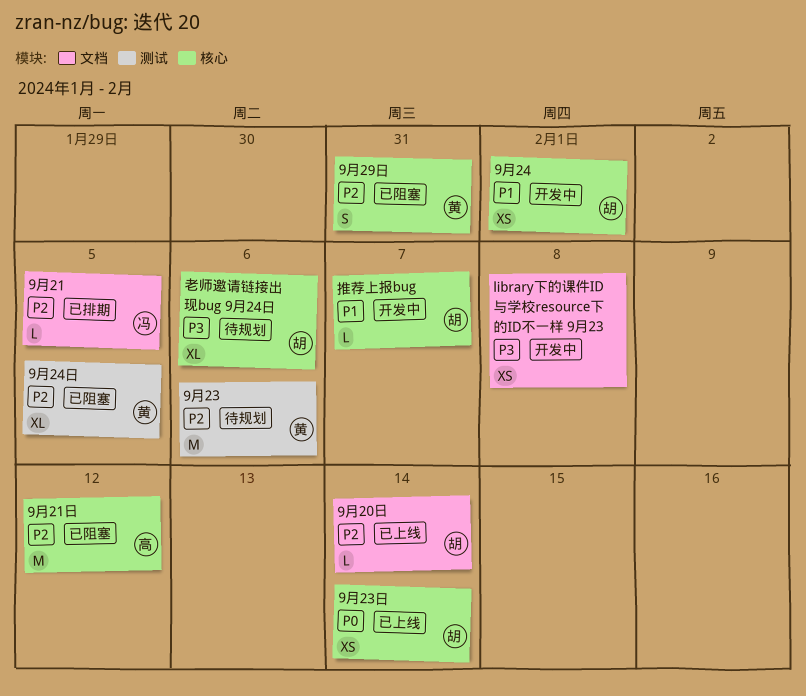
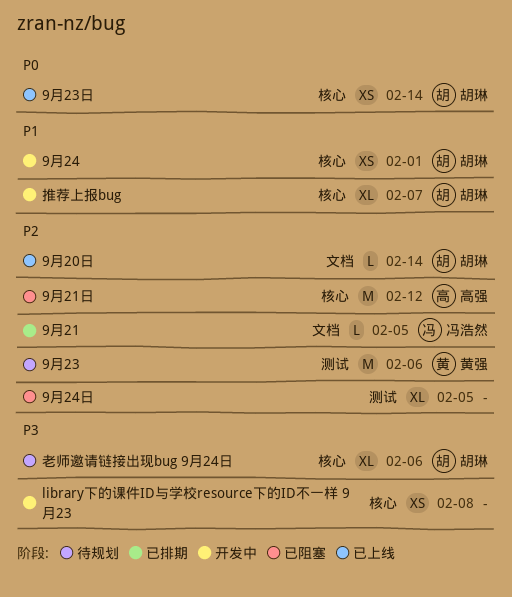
9月24日, owner: 黄强 -> none
9月29日: present -> none
library下的课件ID与学校resource下的ID不一样 9月23, label: 文档 -> 核心
推荐上报bug, estimate: L -> XL

